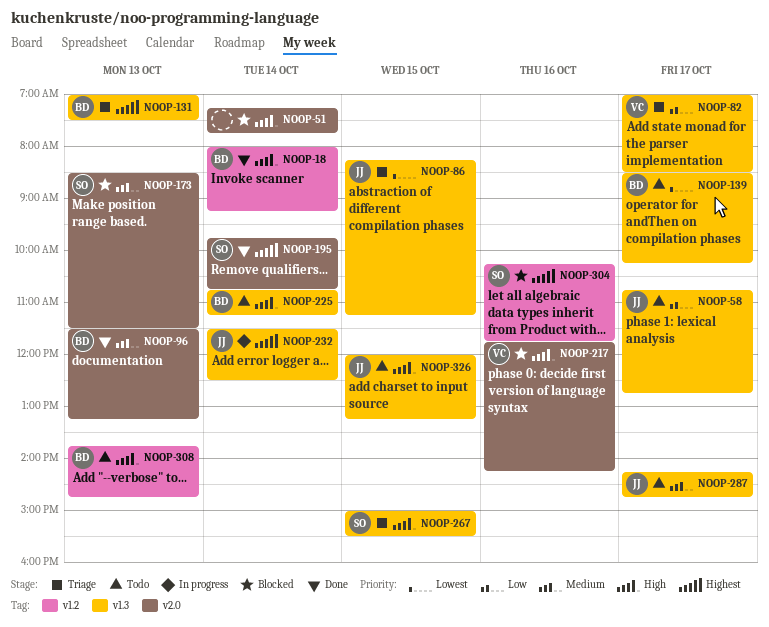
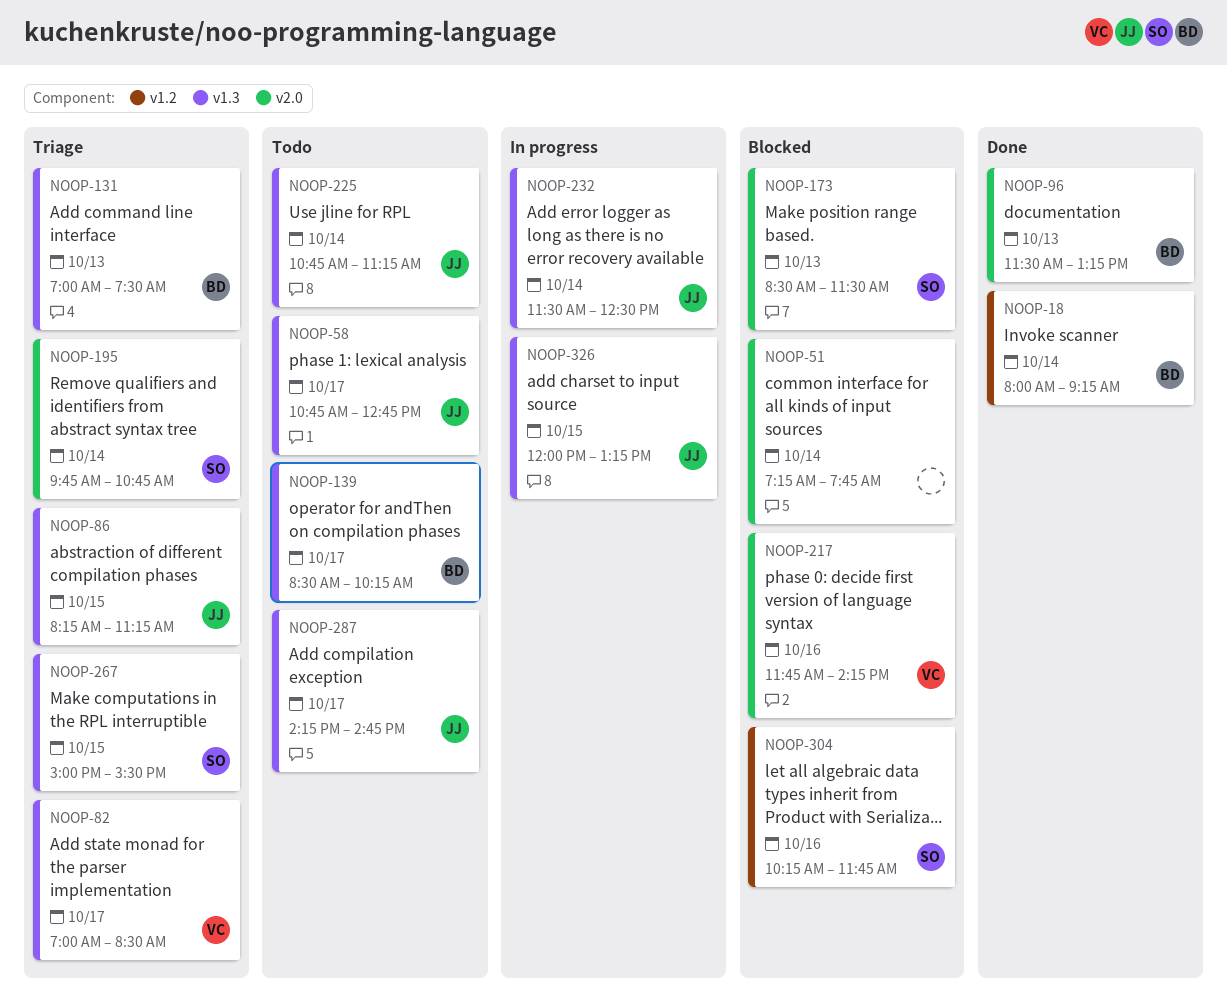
NOOP-195, status: Done -> Triage
NOOP-225, owner: BD -> JJ
NOOP-308: present -> none
NOOP-326, status: Todo -> In progress

